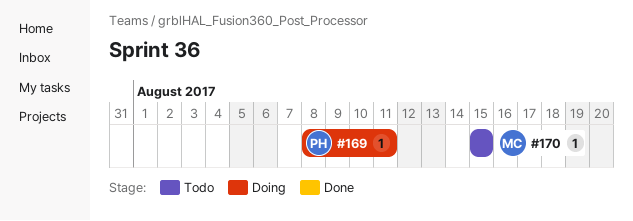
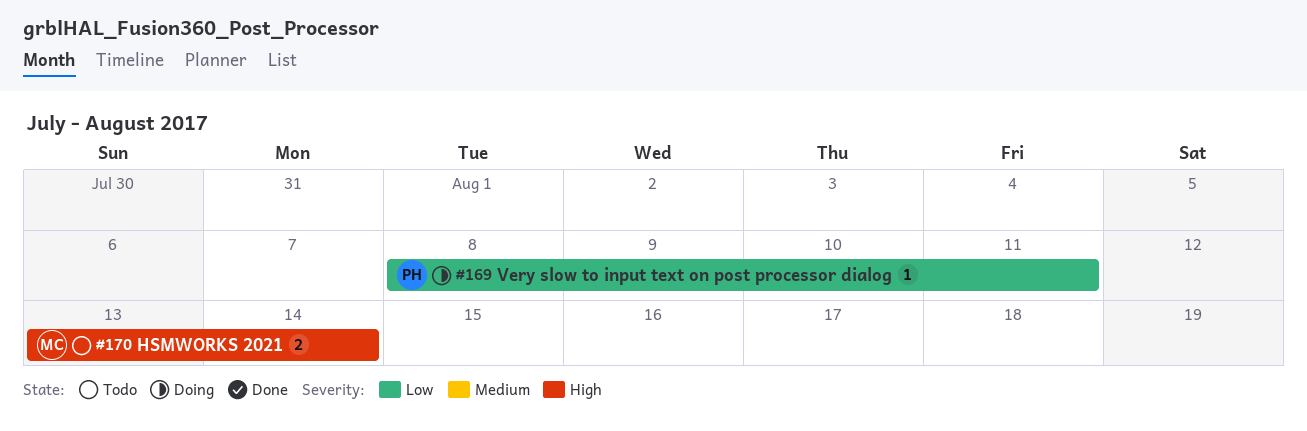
#170, estimate: 1 -> 2
#170, start: Aug 15 -> Aug 13
#170, due: Aug 15 -> Aug 14

